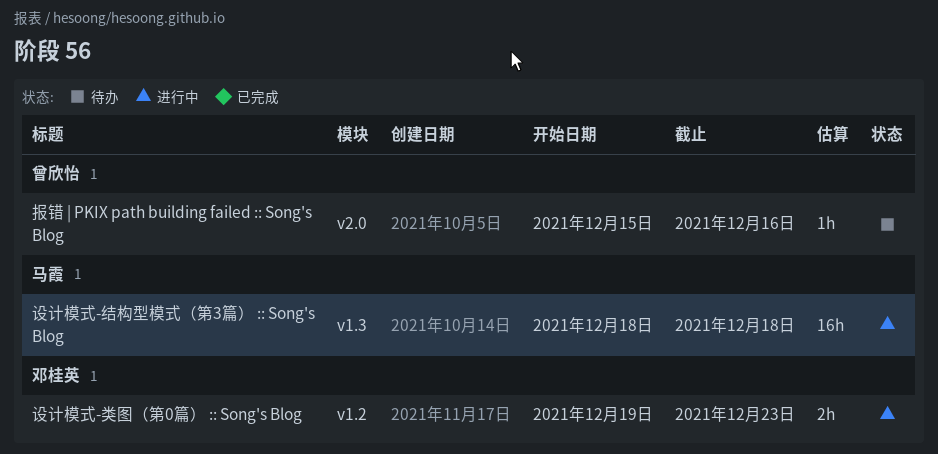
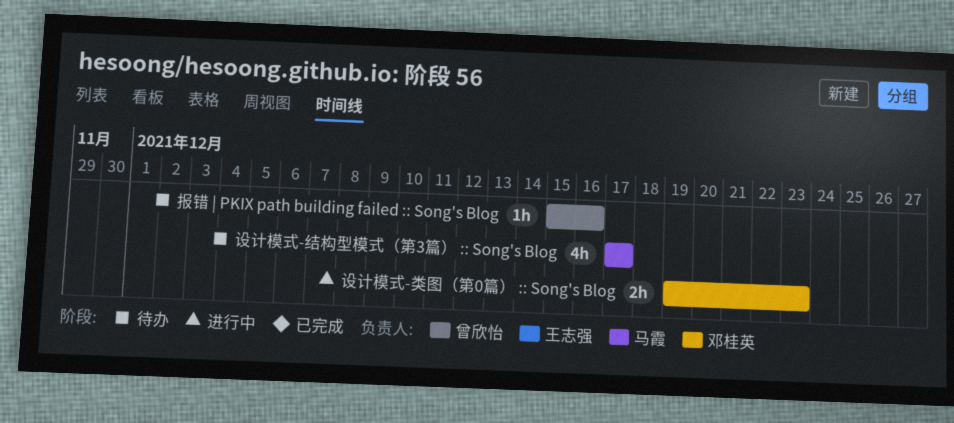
设计模式-结构型模式（第3篇） :: Song's Blog, status: 进行中 -> 待办
设计模式-结构型模式（第3篇） :: Song's Blog, estimate: 16h -> 4h
设计模式-结构型模式（第3篇） :: Song's Blog, start: Dec 18 -> Dec 17
设计模式-结构型模式（第3篇） :: Song's Blog, due: Dec 18 -> Dec 17

